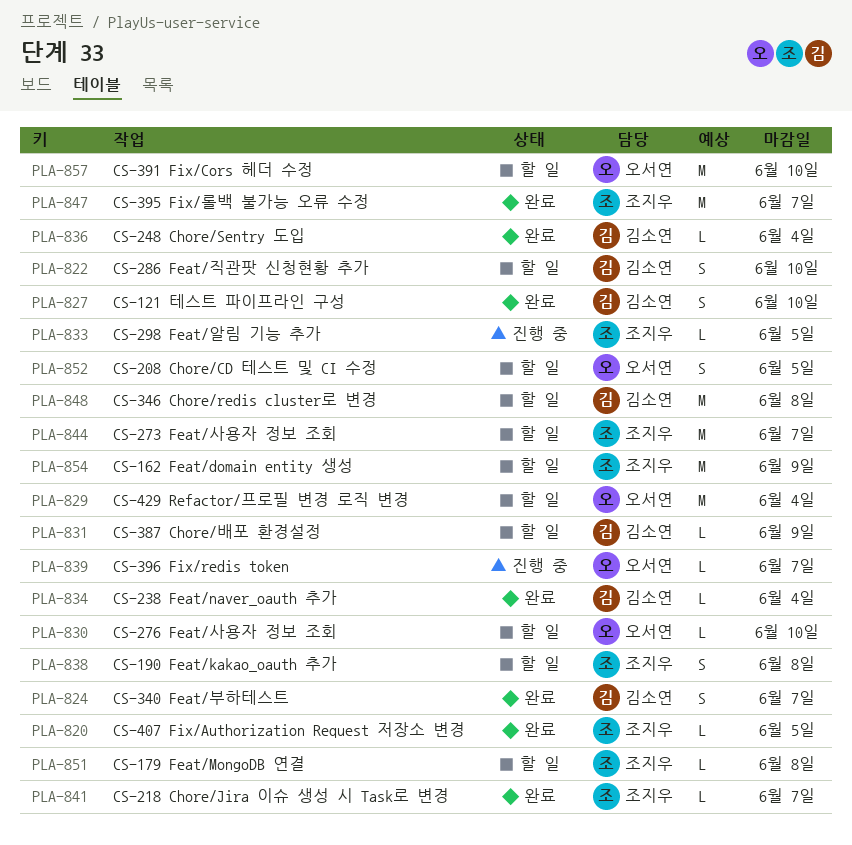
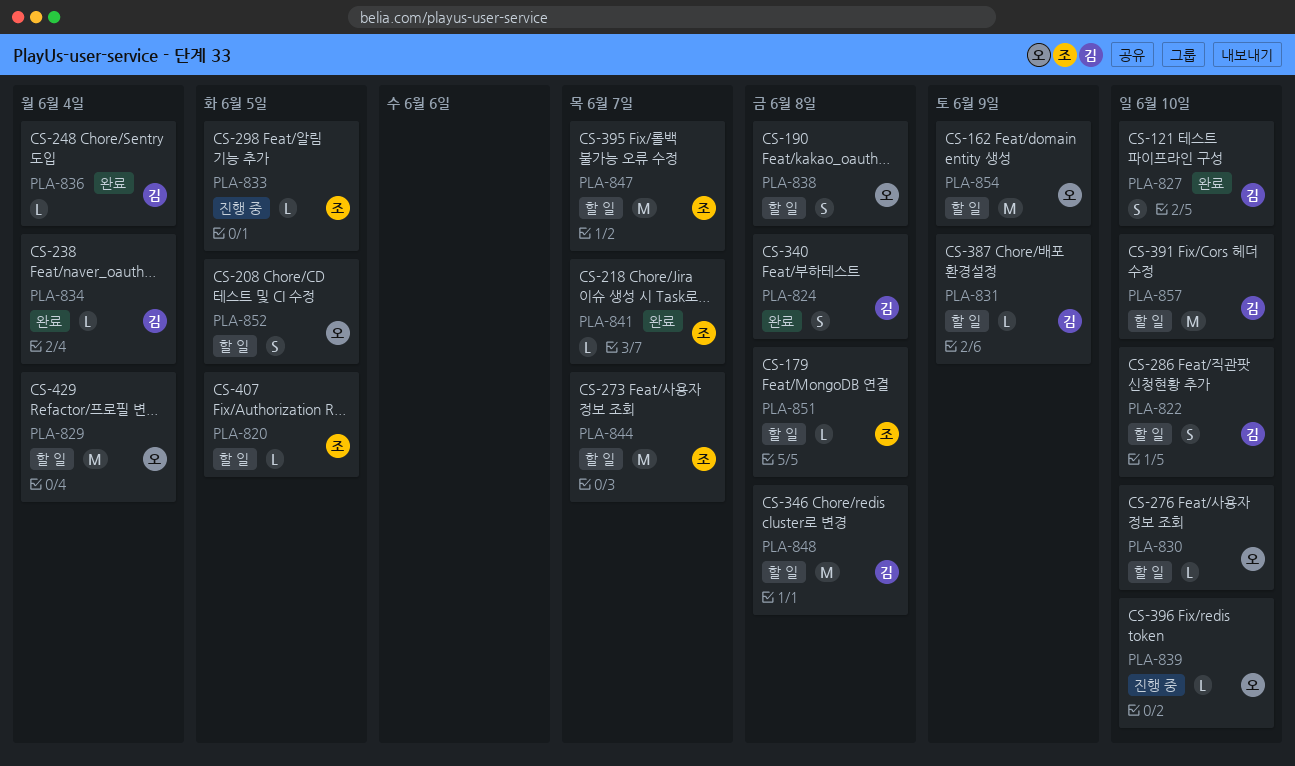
PLA-820, status: 완료 -> 할 일
PLA-824, due: Jun 7 -> Jun 8
PLA-838, owner: 조지우 -> 오서연
PLA-839, due: Jun 7 -> Jun 10
PLA-847, status: 완료 -> 할 일
PLA-854, owner: 조지우 -> 오서연
PLA-857, owner: 오서연 -> 김소연

